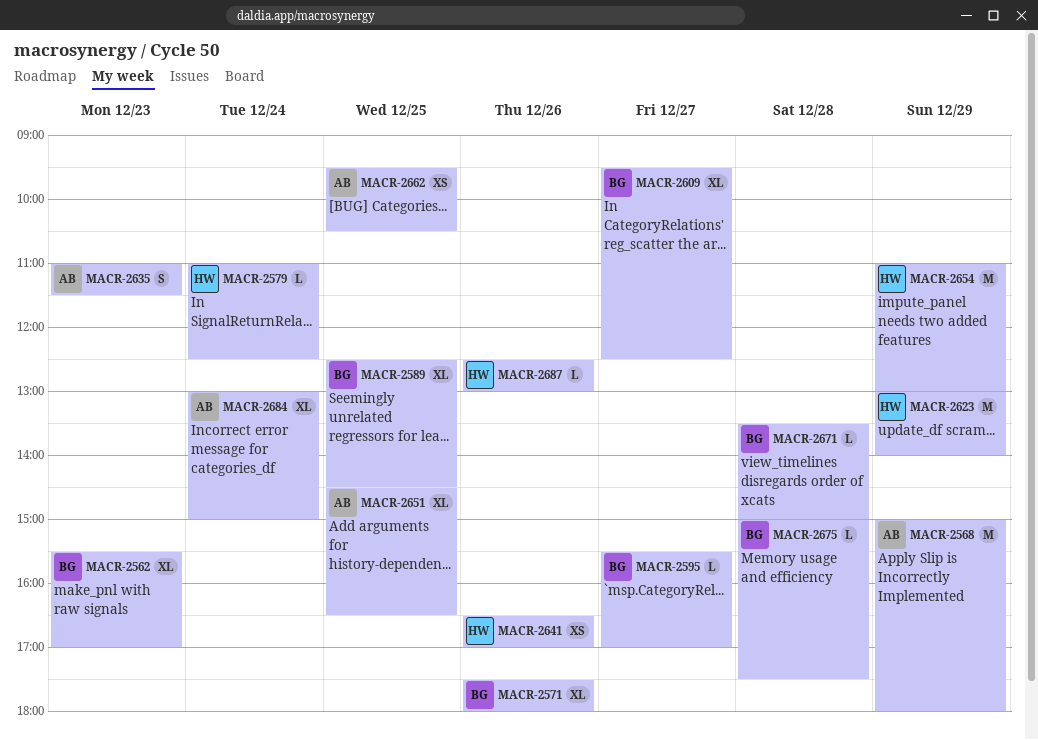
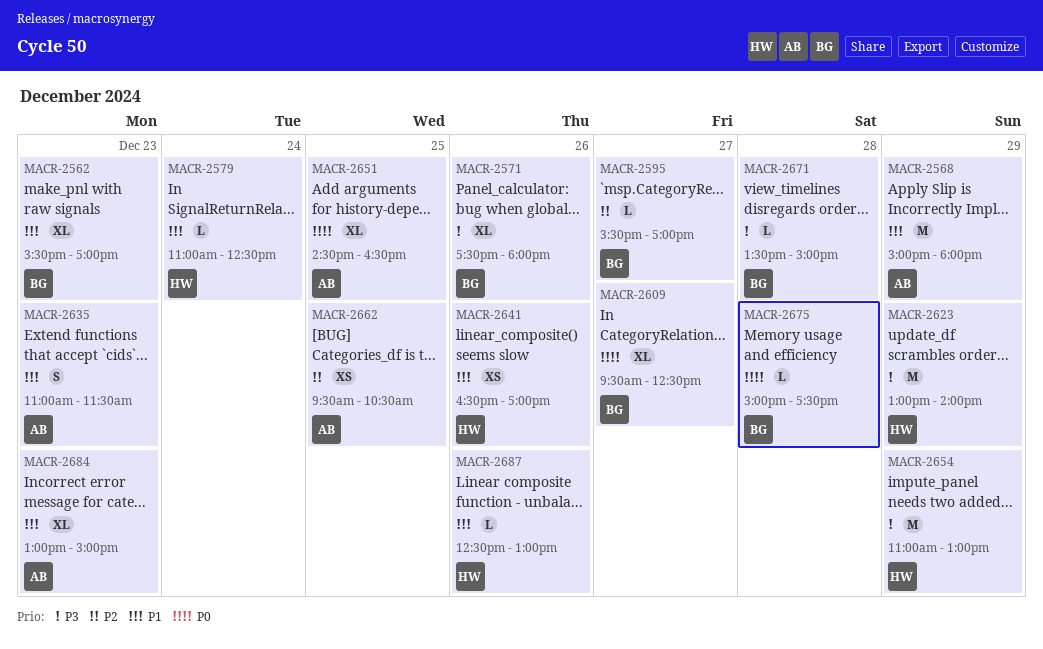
MACR-2589: present -> none
MACR-2684, day: Dec 24 -> Dec 23

